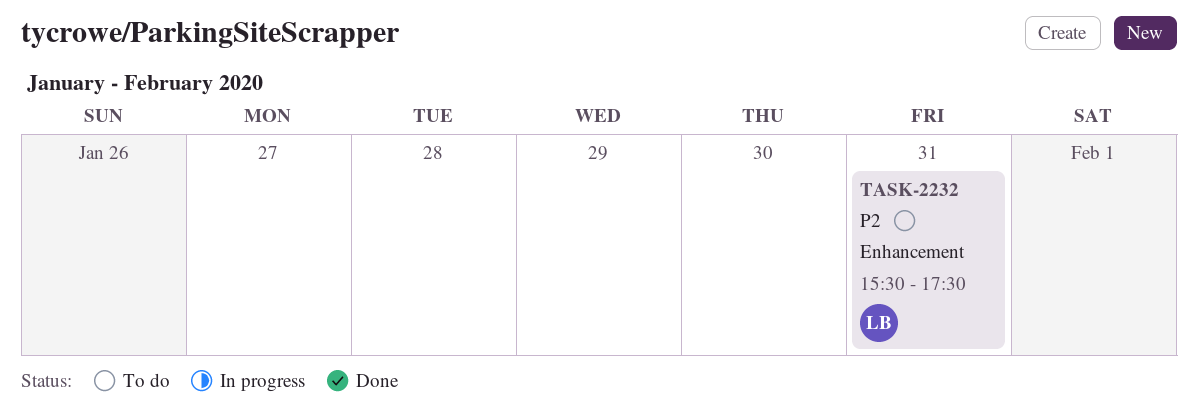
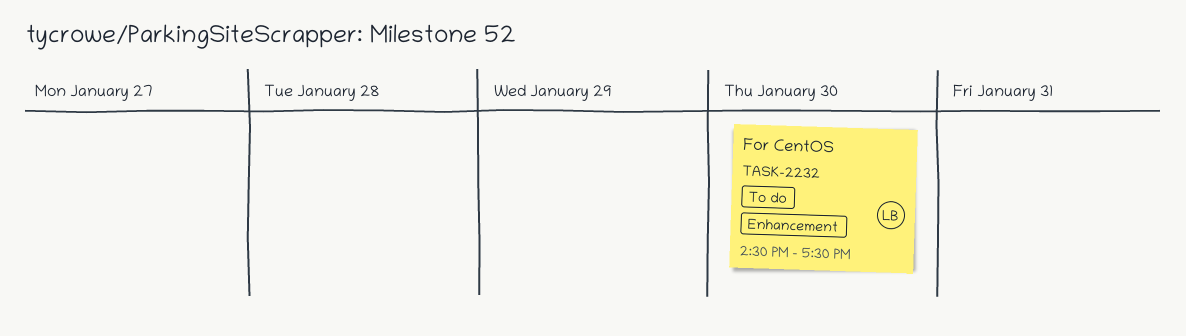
TASK-2232, day: Jan 31 -> Jan 30
TASK-2232, begins: 15:30 -> 14:30

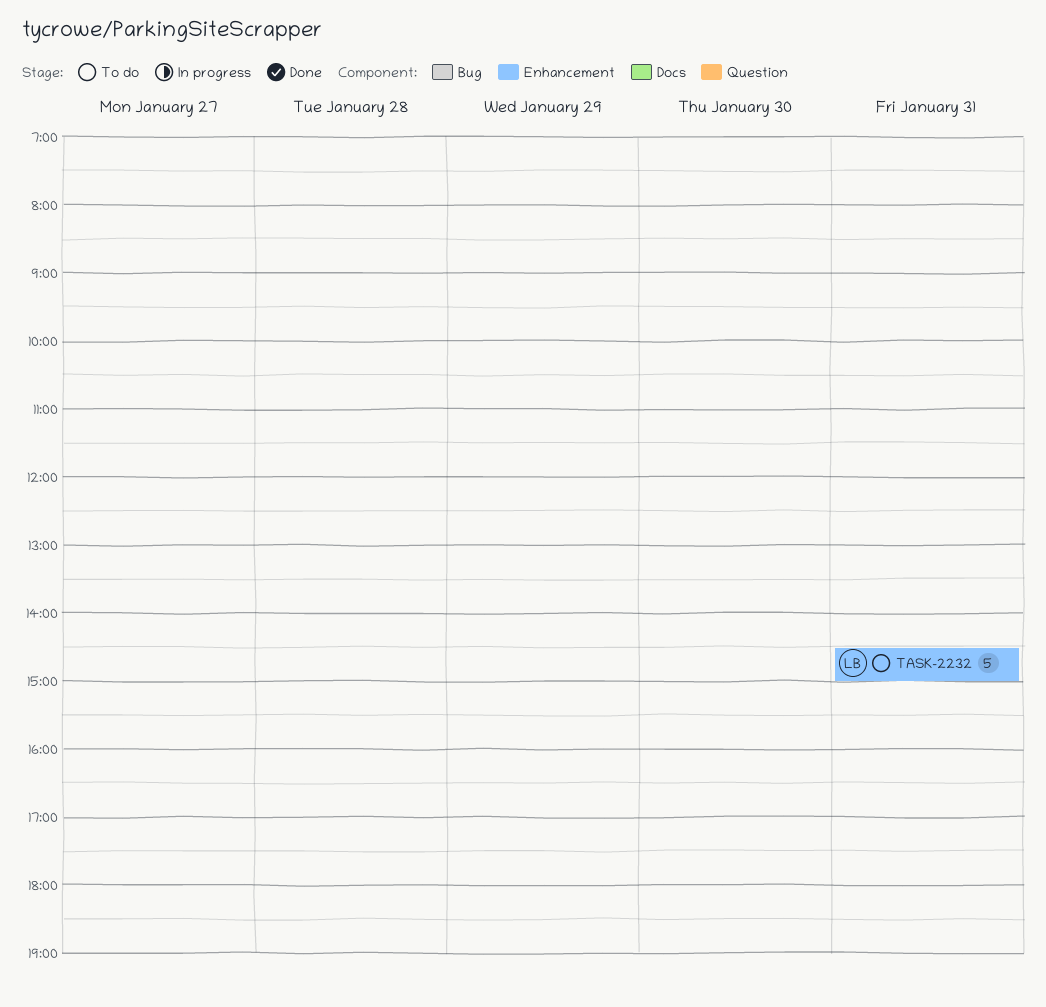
TASK-2232, day: Jan 30 -> Jan 31
TASK-2232, ends: 17:30 -> 15:00

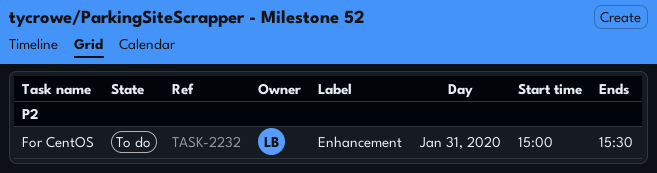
TASK-2232, begins: 14:30 -> 15:00
TASK-2232, ends: 15:00 -> 15:30

